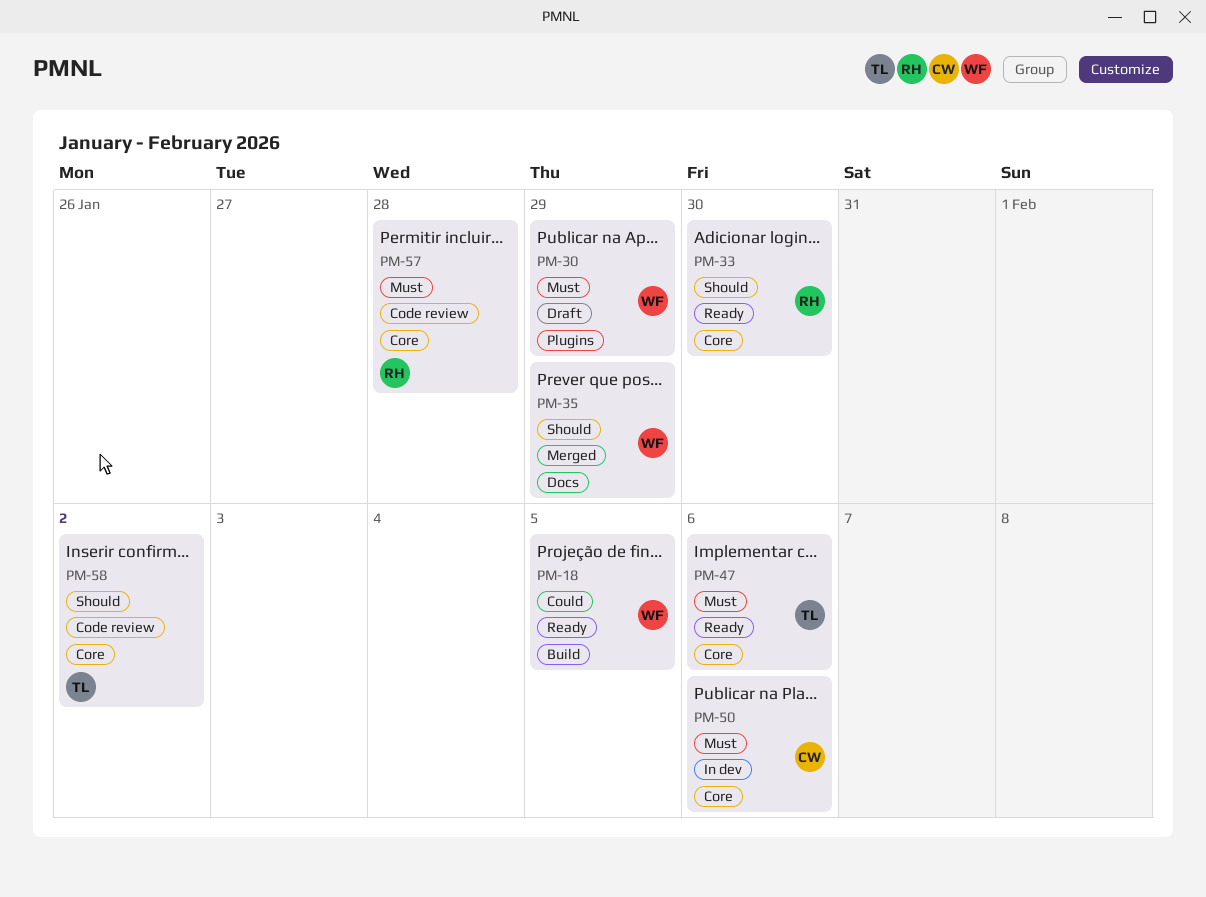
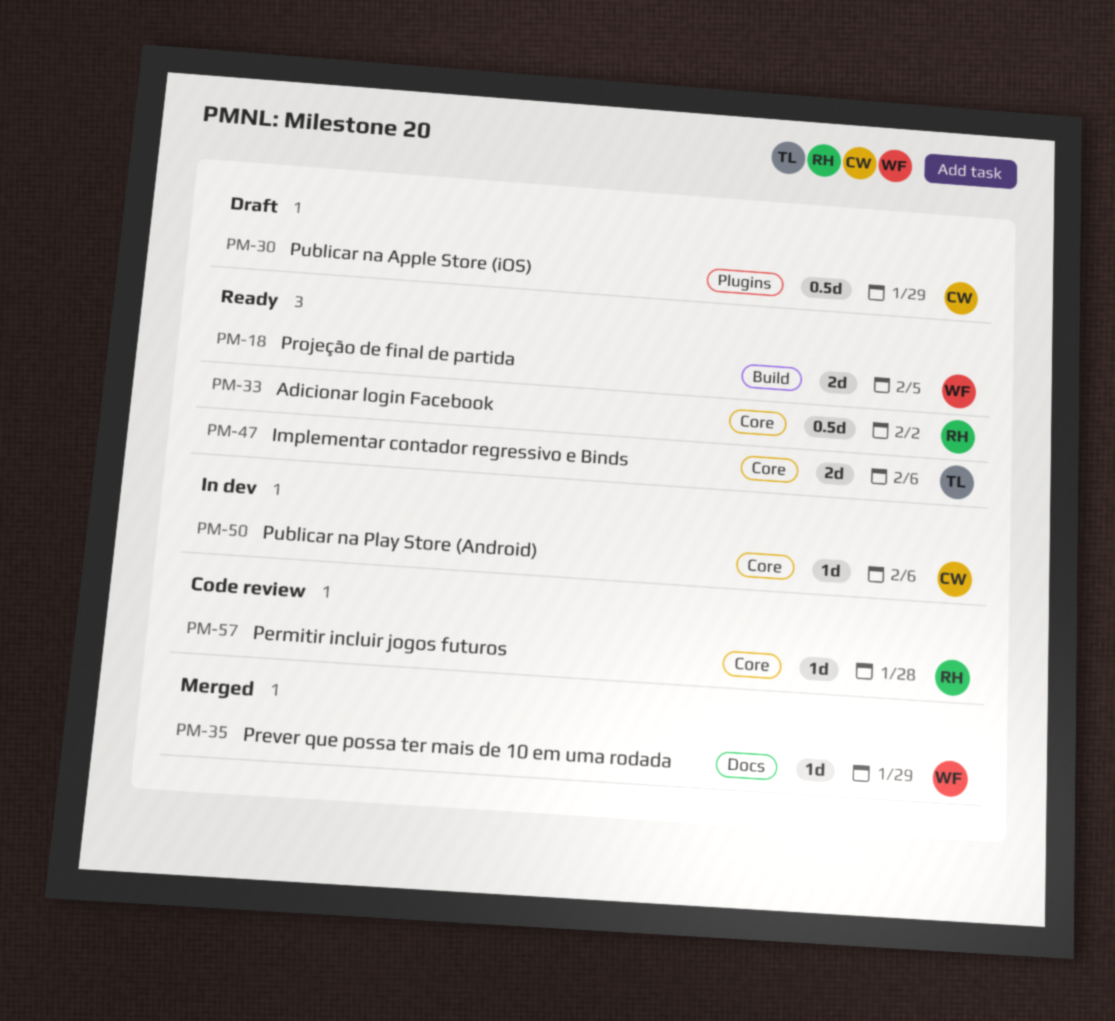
PM-30, owner: WF -> CW
PM-33, due: Jan 30 -> Feb 2
PM-58: present -> none

